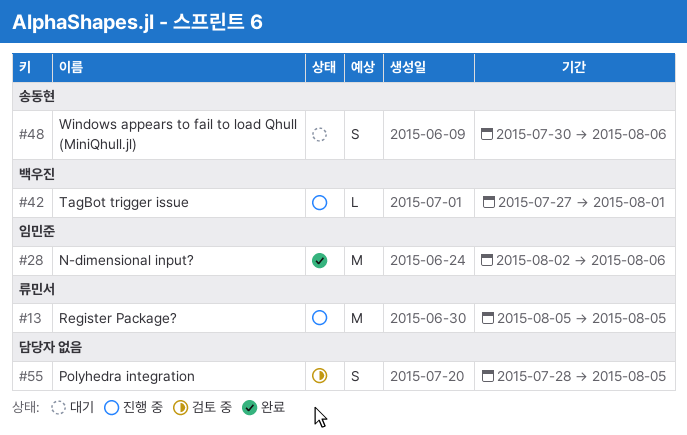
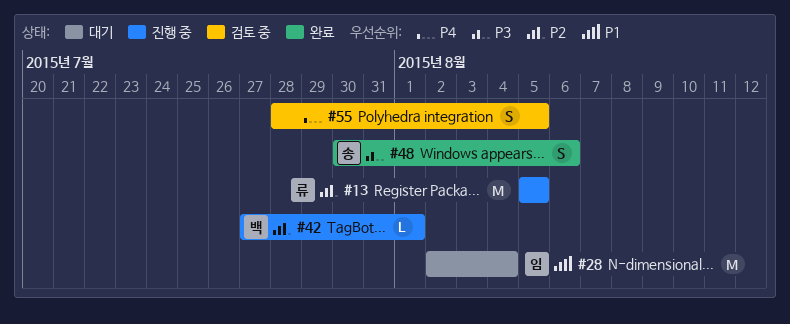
#28, status: 완료 -> 대기
#28, due: Aug 6 -> Aug 4
#48, status: 대기 -> 완료

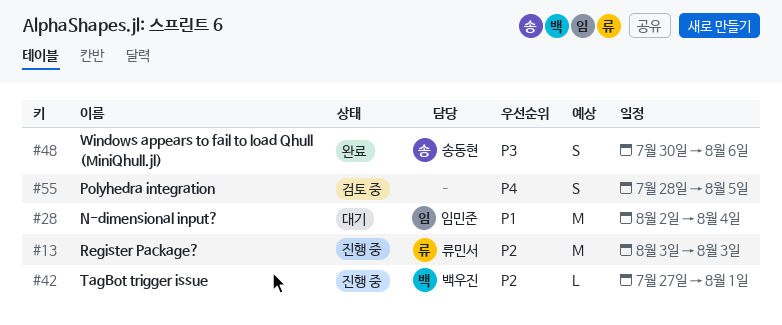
#13, start: Aug 5 -> Aug 3
#13, due: Aug 5 -> Aug 3

